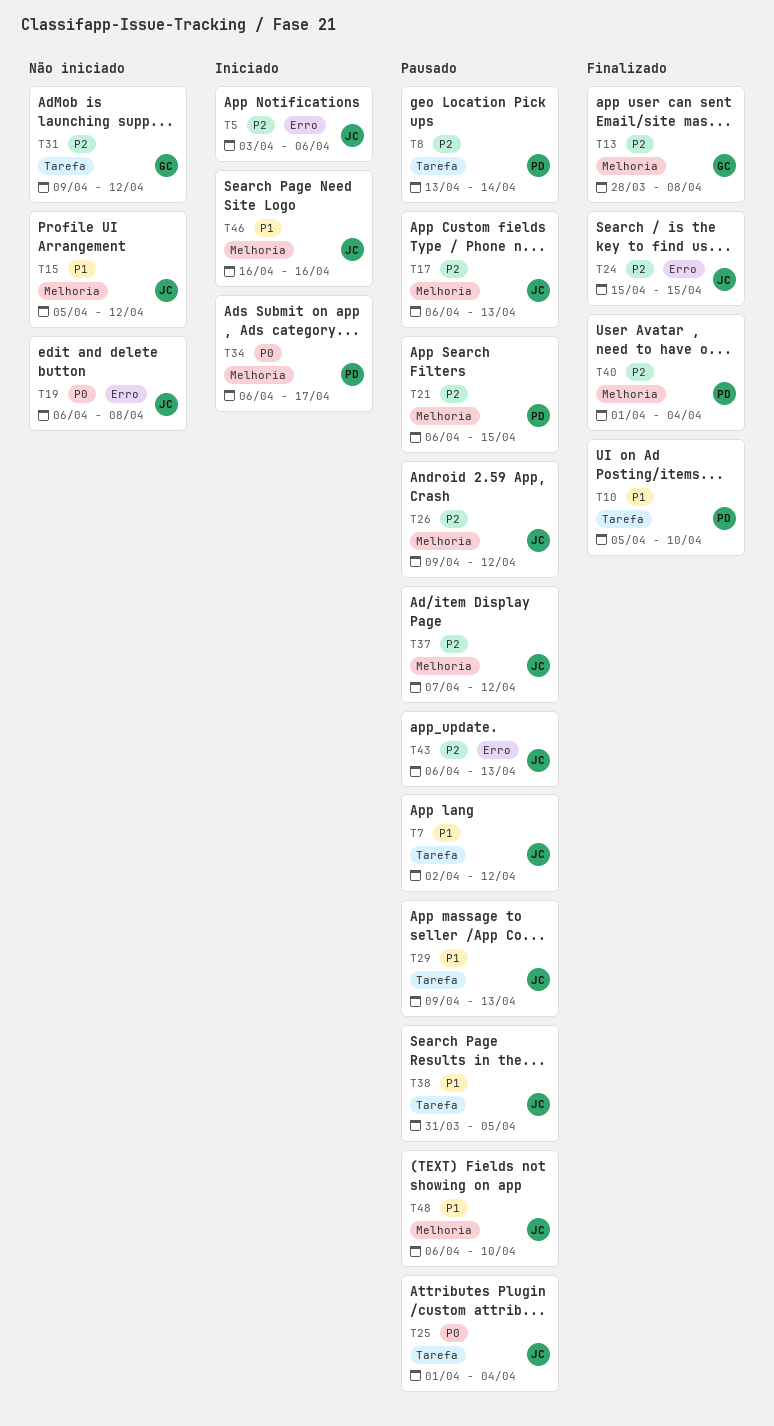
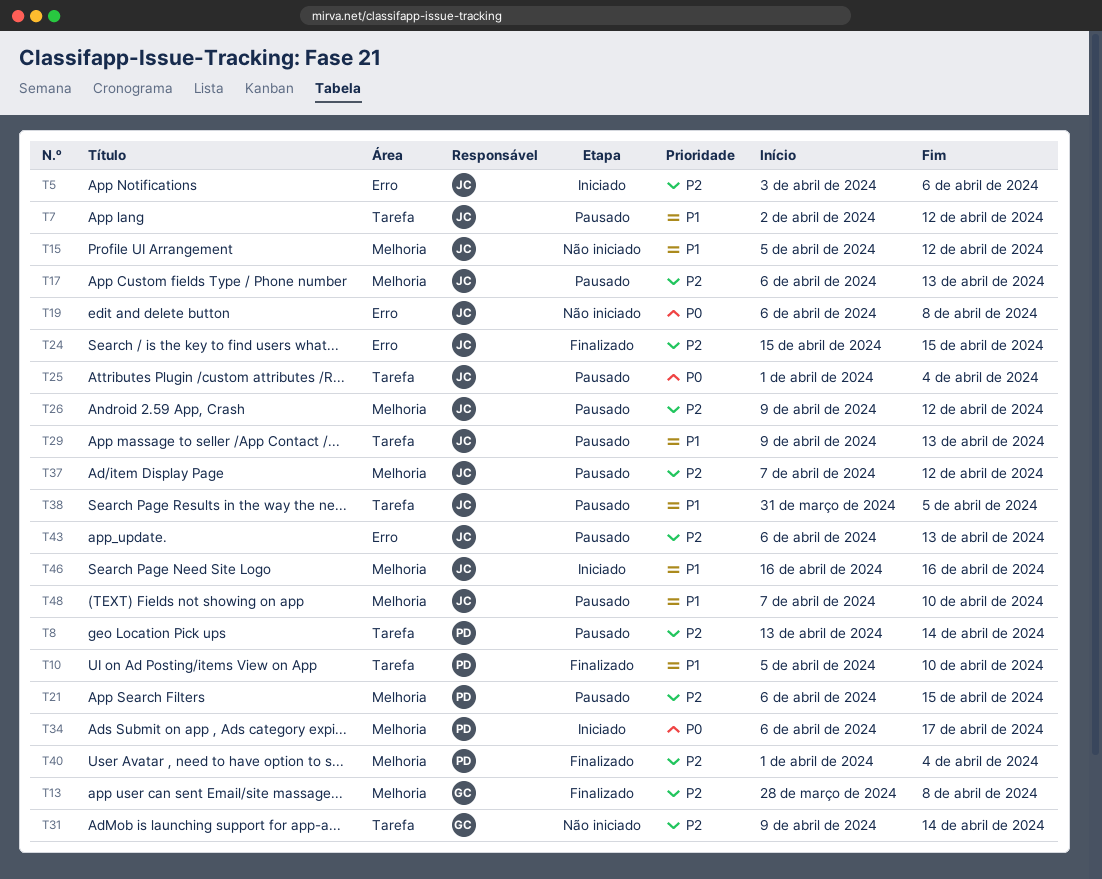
T31, due: Apr 12 -> Apr 14
T48, start: Apr 6 -> Apr 7

